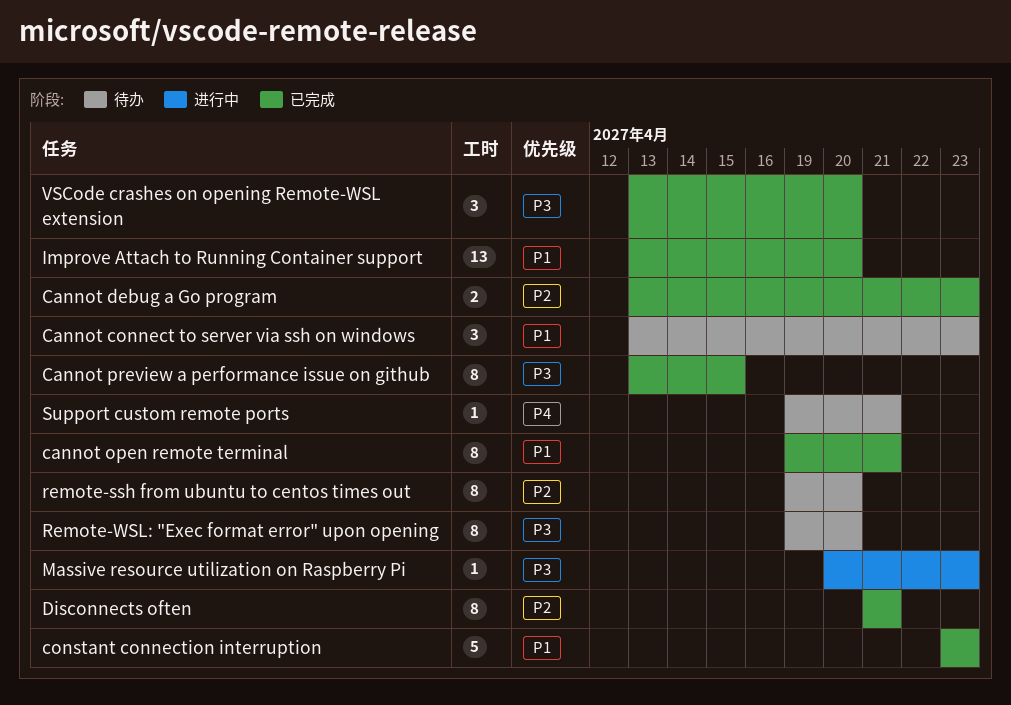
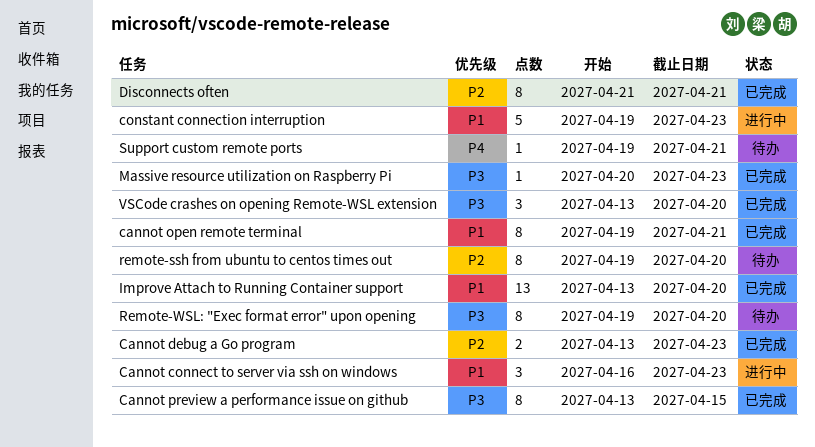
Cannot connect to server via ssh on windows, status: 待办 -> 进行中
Cannot connect to server via ssh on windows, start: Apr 13 -> Apr 16
constant connection interruption, status: 已完成 -> 进行中
constant connection interruption, start: Apr 23 -> Apr 19
Massive resource utilization on Raspberry Pi, status: 进行中 -> 已完成

